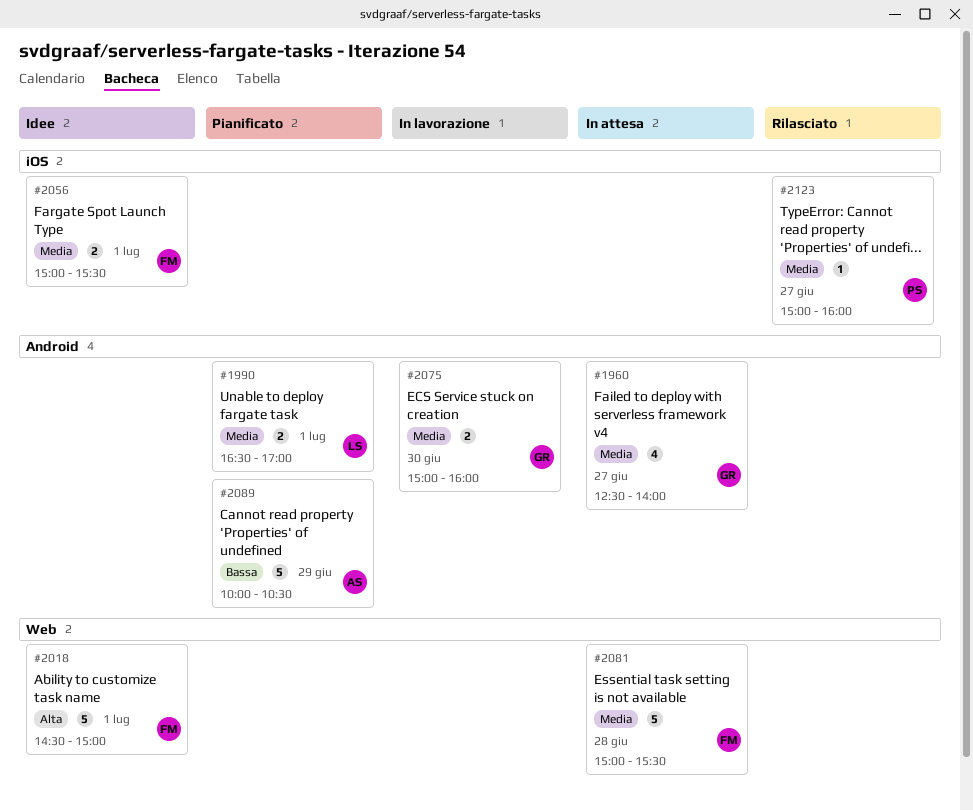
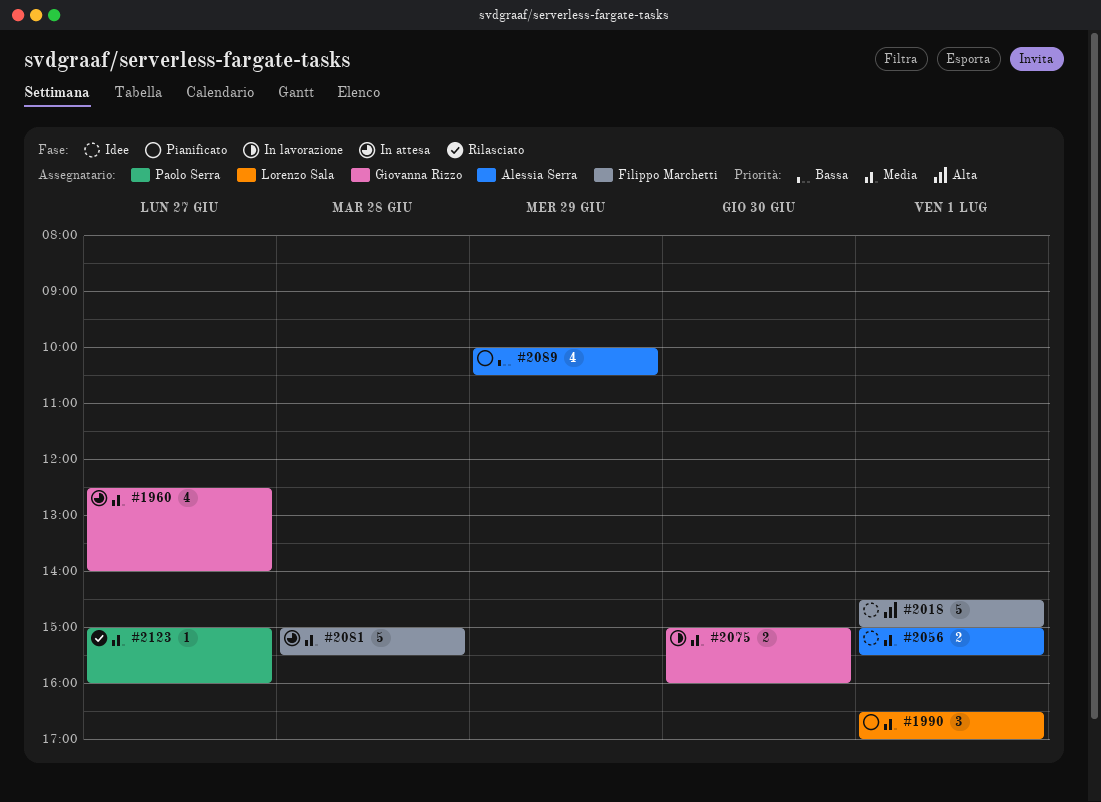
#1990, estimate: 2 -> 3
#2056, owner: Filippo Marchetti -> Alessia Serra
#2089, estimate: 5 -> 4

